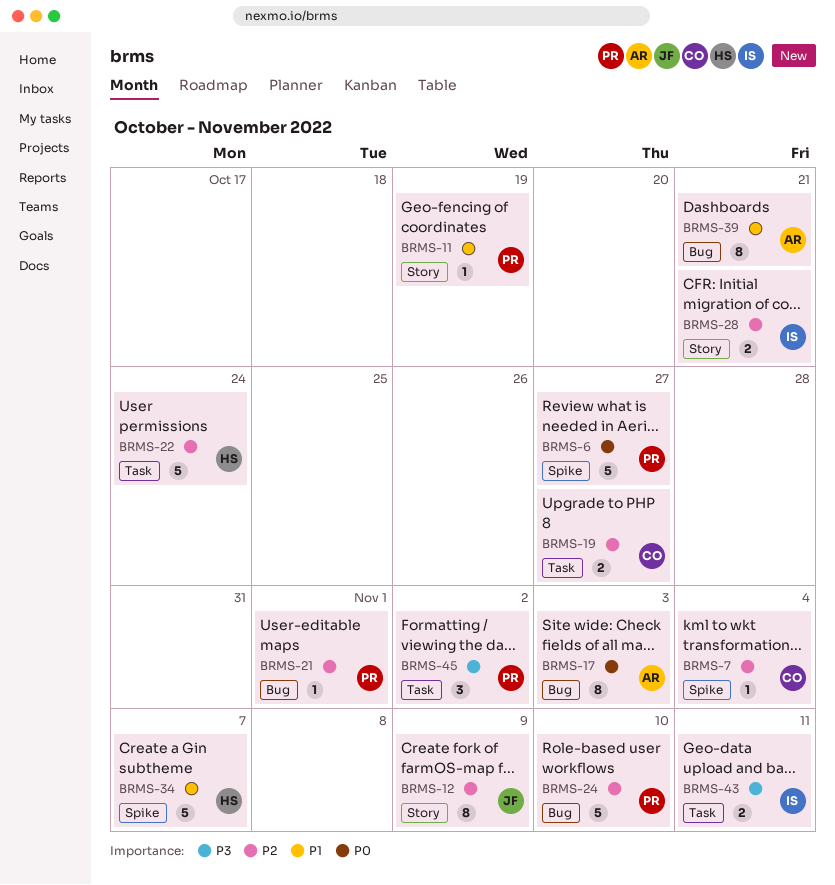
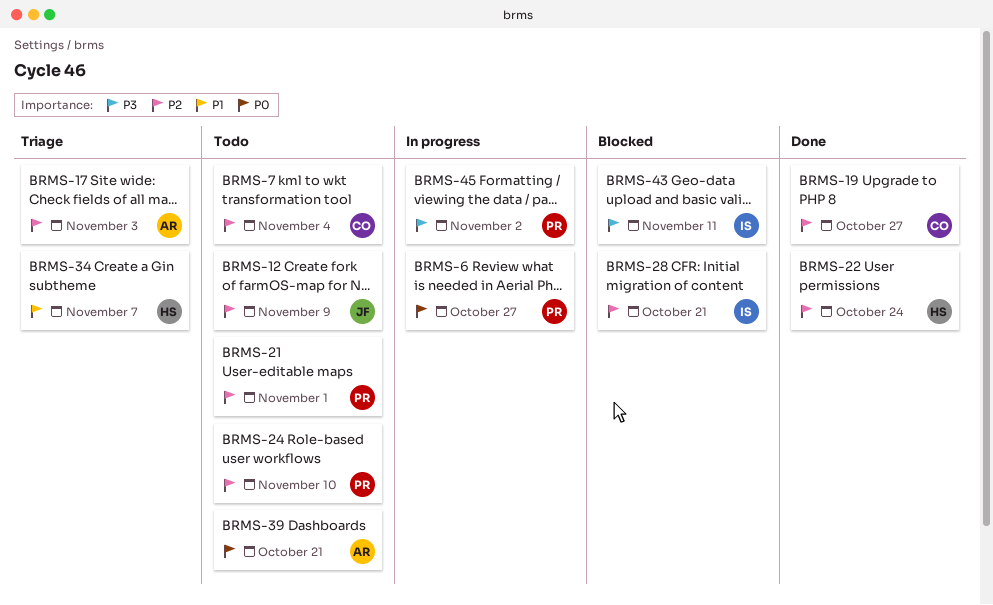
BRMS-11: present -> none
BRMS-17, priority: P0 -> P2
BRMS-39, priority: P1 -> P0

